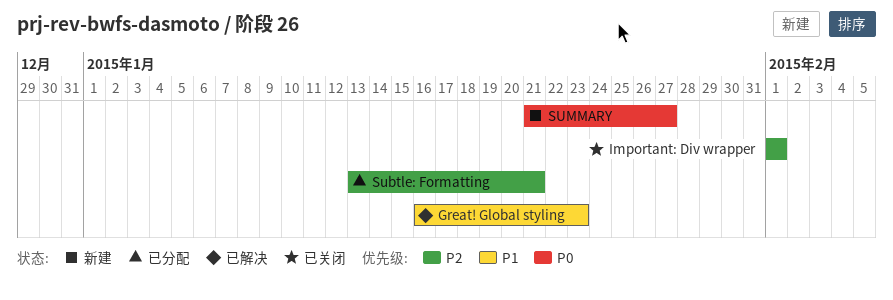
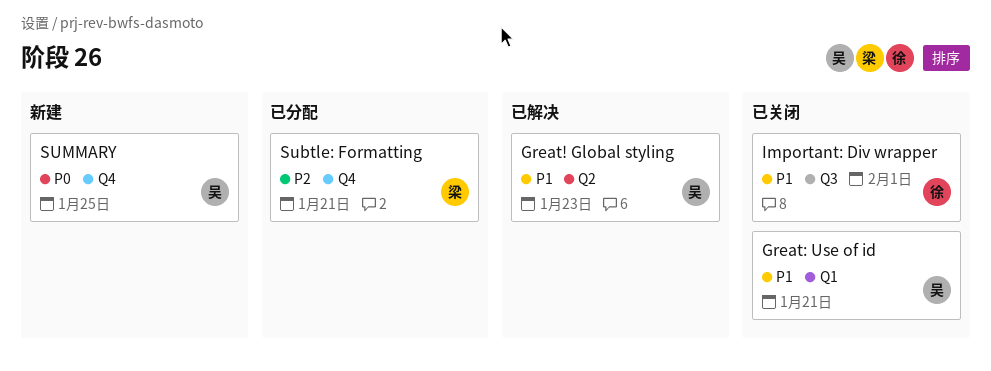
Great: Use of id: none -> present
Important: Div wrapper, priority: P2 -> P1
SUMMARY, due: Jan 27 -> Jan 25

